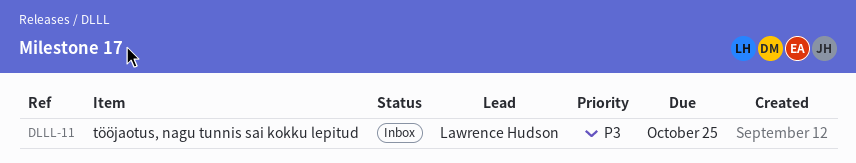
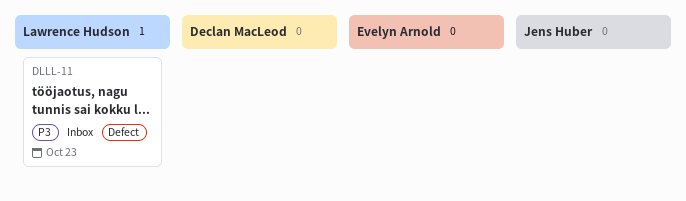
DLLL-11, due: Oct 25 -> Oct 23

